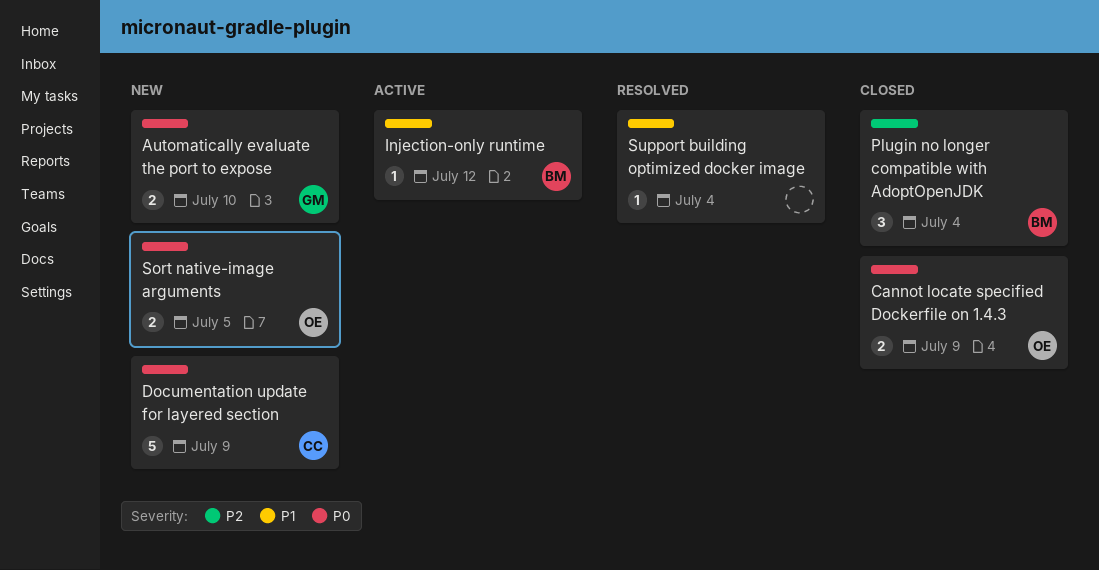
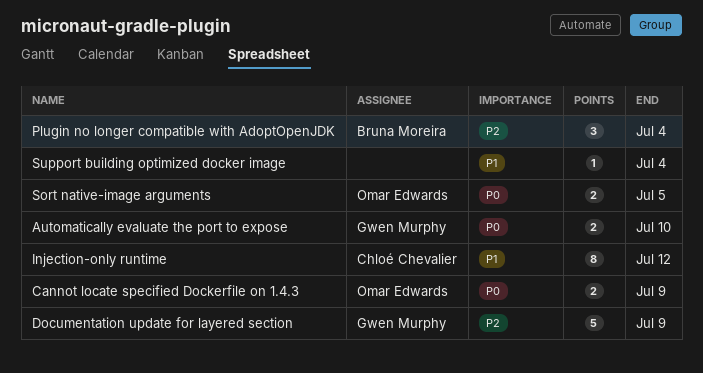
Documentation update for layered section, owner: Chloé Chevalier -> Gwen Murphy
Documentation update for layered section, priority: P0 -> P2
Injection-only runtime, owner: Bruna Moreira -> Chloé Chevalier
Injection-only runtime, estimate: 1 -> 8

